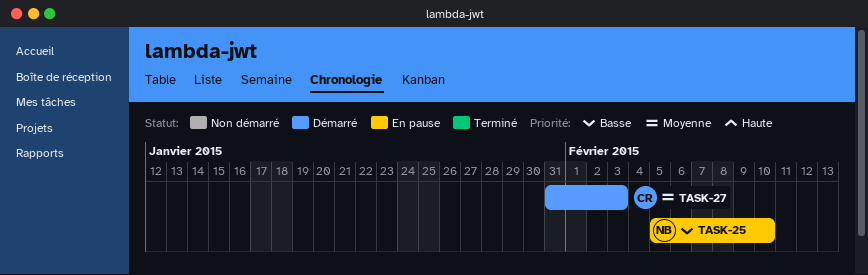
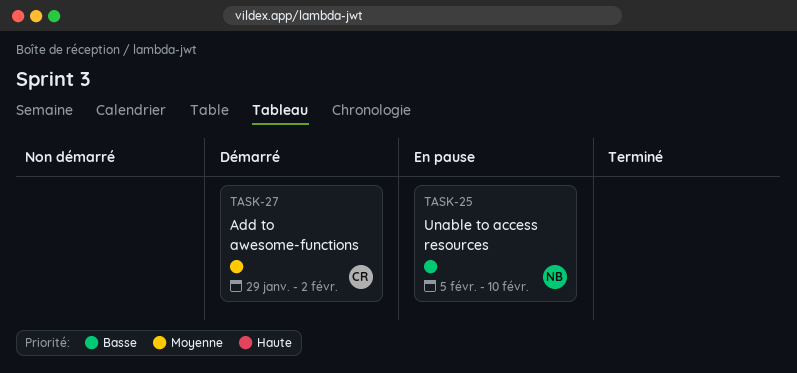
TASK-27, start: Jan 31 -> Jan 29
TASK-27, due: Feb 3 -> Feb 2

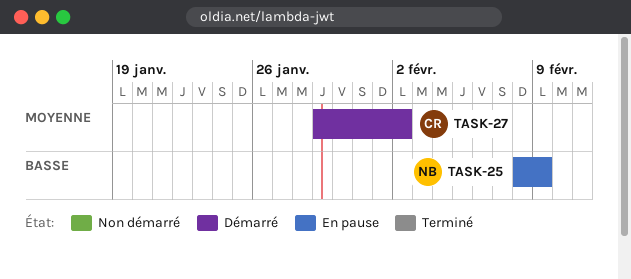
TASK-25, start: Feb 5 -> Feb 8
TASK-25, due: Feb 10 -> Feb 9

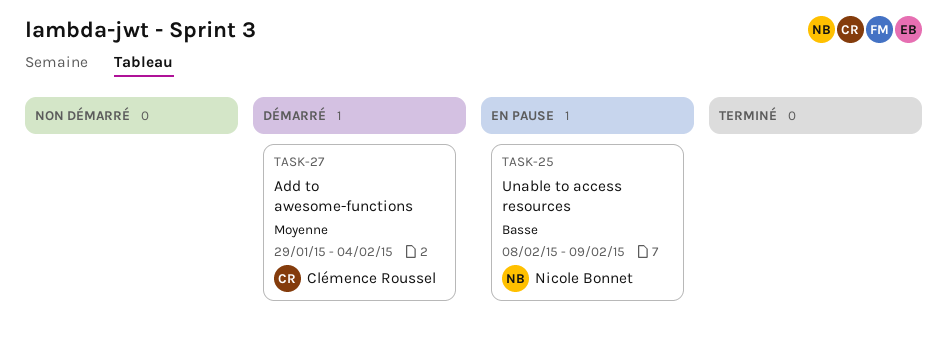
TASK-27, due: Feb 2 -> Feb 4

